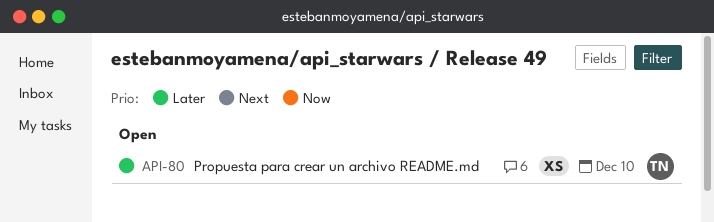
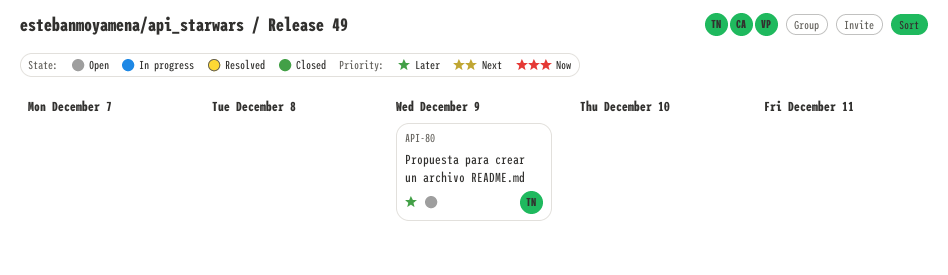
API-80, due: Dec 10 -> Dec 9

